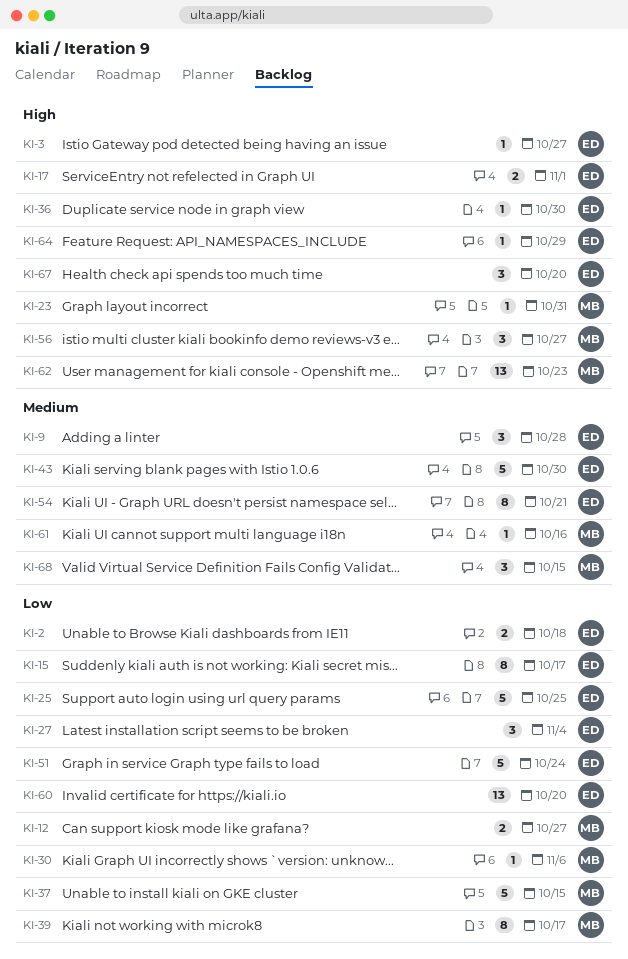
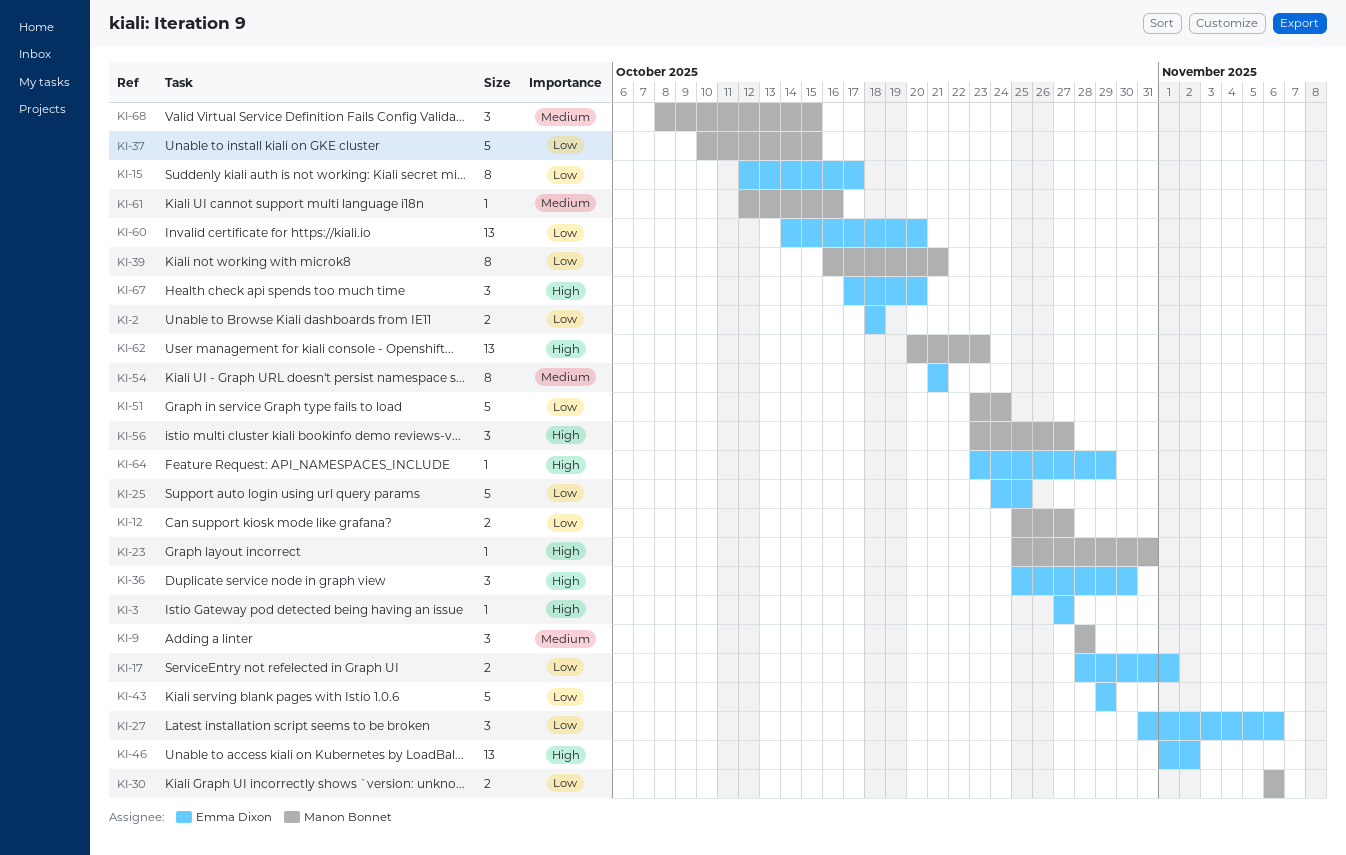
KI-9, owner: Emma Dixon -> Manon Bonnet
KI-17, priority: High -> Low
KI-27, due: Nov 4 -> Nov 6
KI-30, estimate: 1 -> 2
KI-36, estimate: 1 -> 3
KI-39, due: Oct 17 -> Oct 21
KI-43, priority: Medium -> Low
KI-43, due: Oct 30 -> Oct 29
KI-46: none -> present
KI-51, owner: Emma Dixon -> Manon Bonnet

